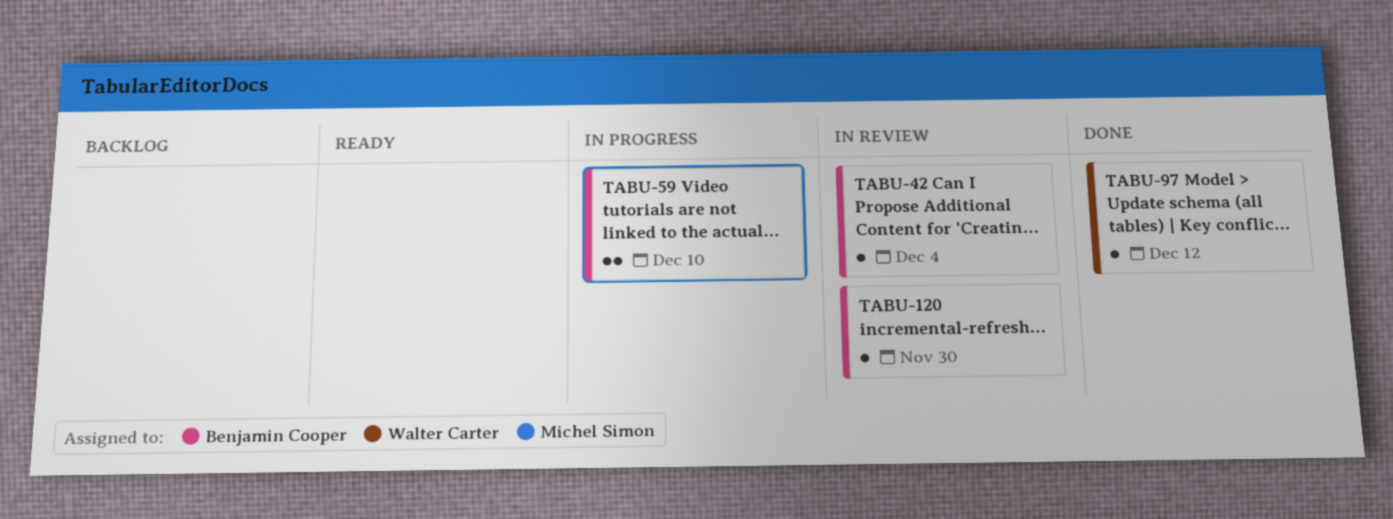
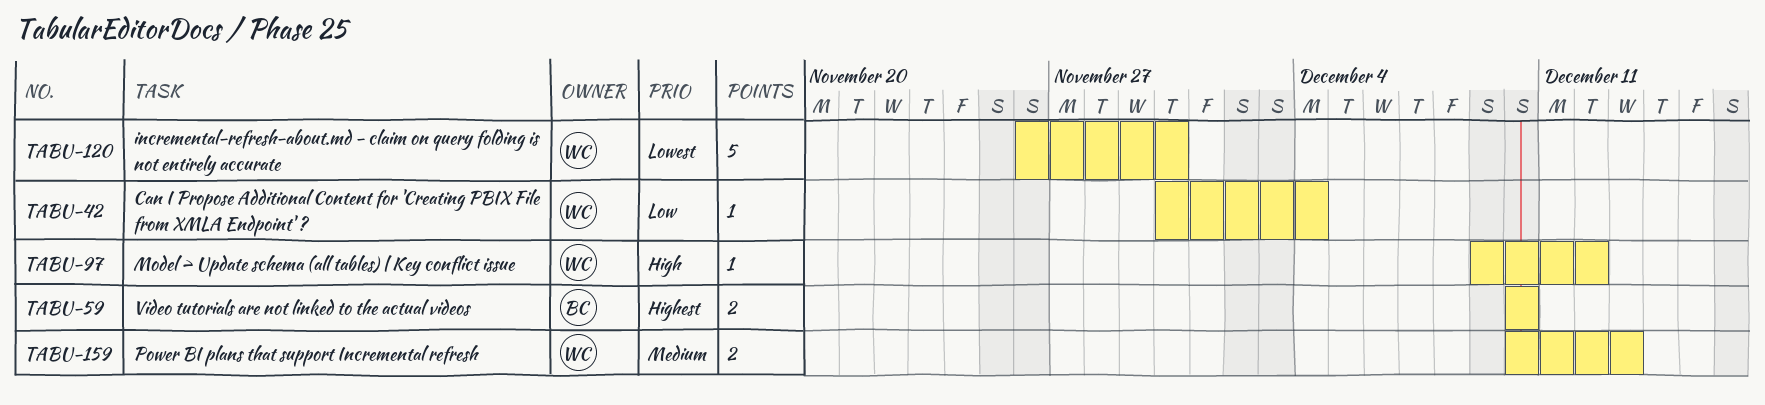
TABU-42, owner: Benjamin Cooper -> Walter Carter
TABU-120, owner: Benjamin Cooper -> Walter Carter
TABU-120, estimate: 1 -> 5
TABU-159: none -> present

